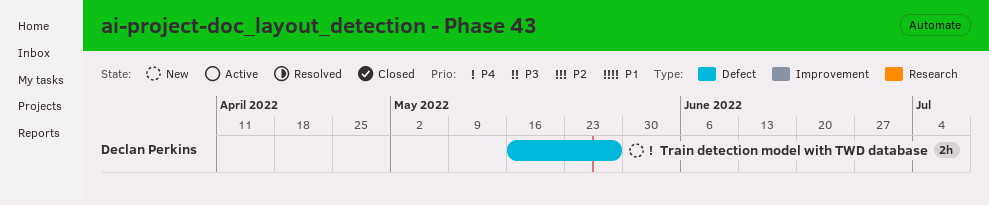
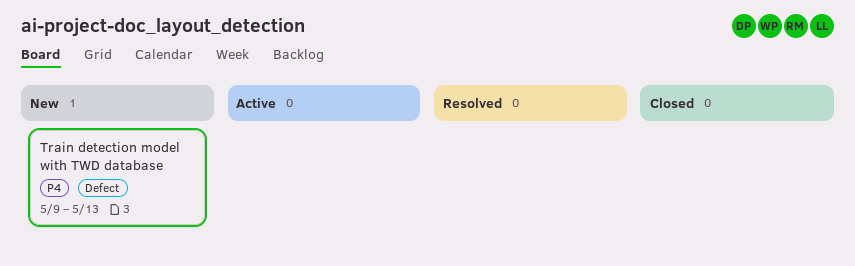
Train detection model with TWD database, start: May 16 -> May 9
Train detection model with TWD database, due: May 27 -> May 13

